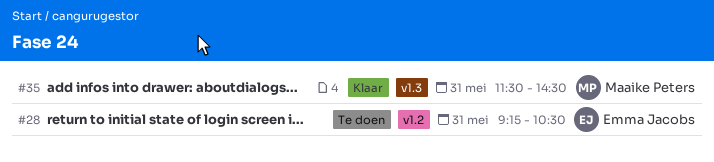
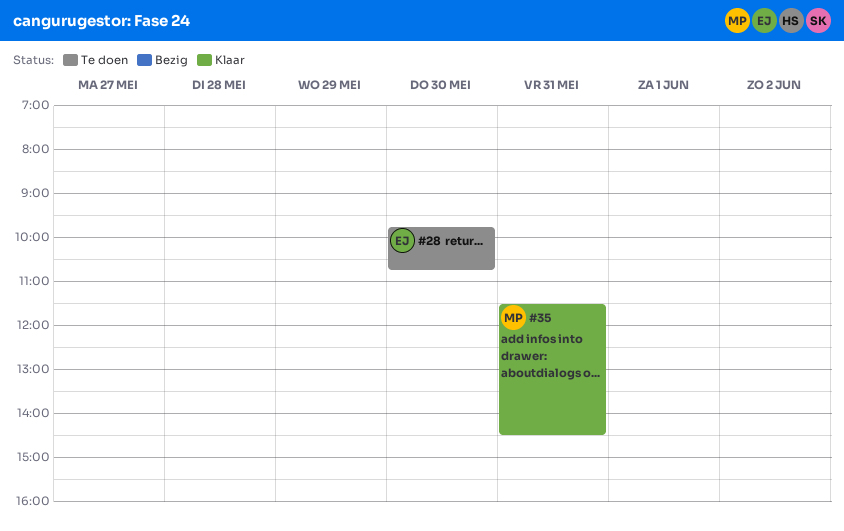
#28, day: May 31 -> May 30
#28, begins: 09:15 -> 09:45
#28, ends: 10:30 -> 10:45

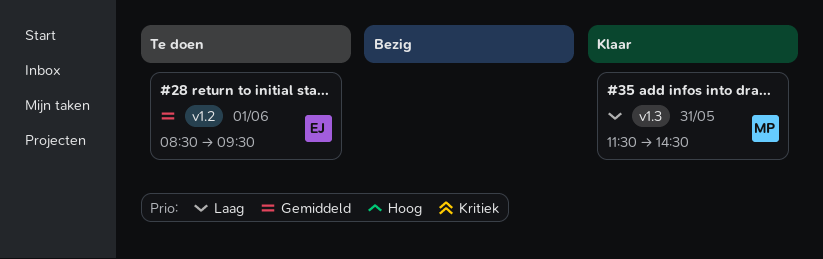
#28, day: May 30 -> Jun 1
#28, begins: 09:45 -> 08:30
#28, ends: 10:45 -> 09:30

